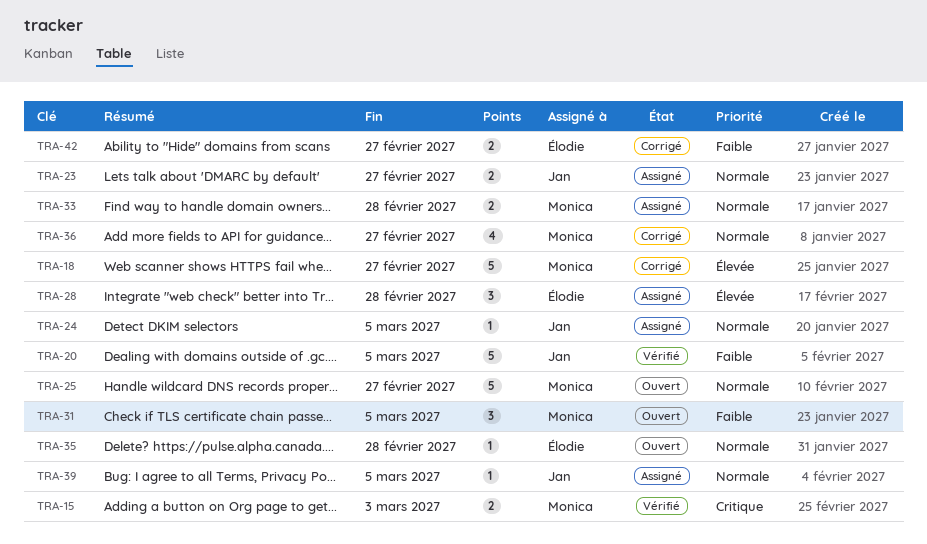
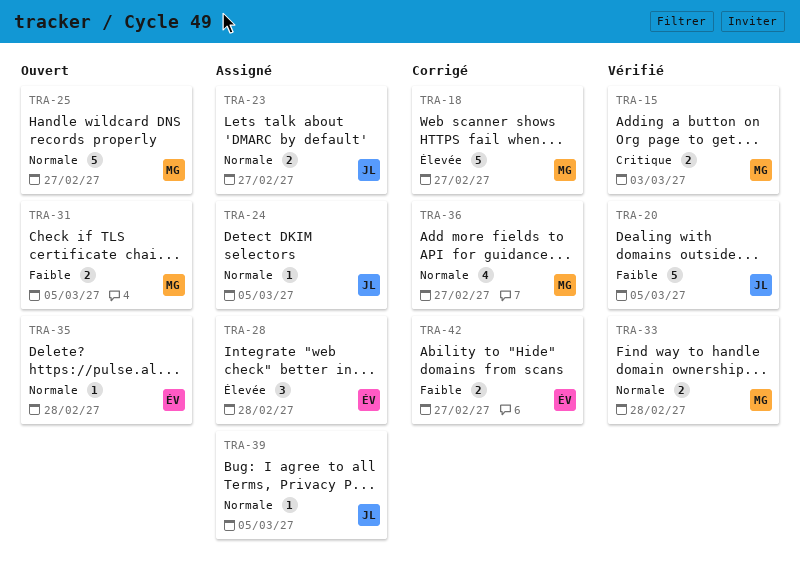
TRA-31, estimate: 3 -> 2
TRA-33, status: Assigné -> Vérifié

